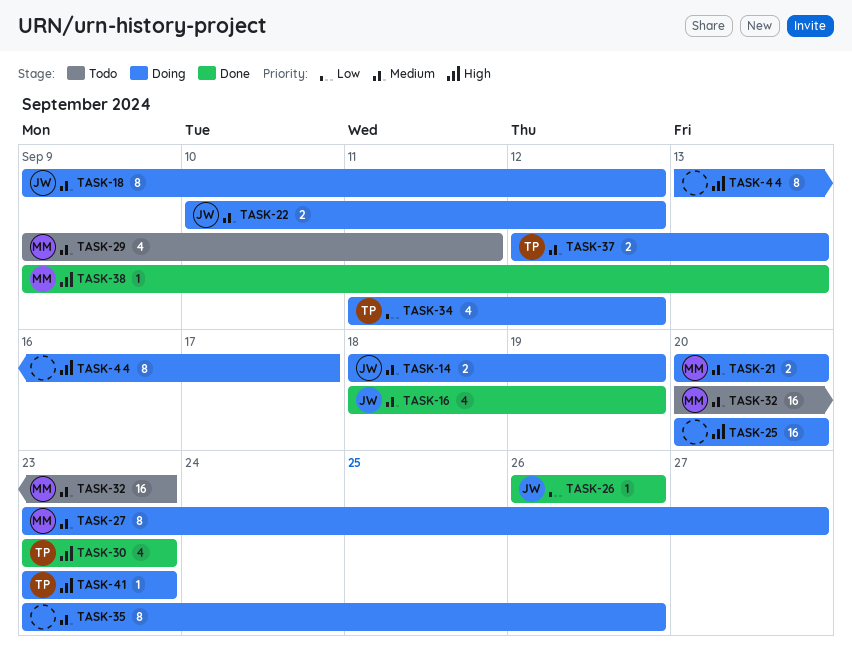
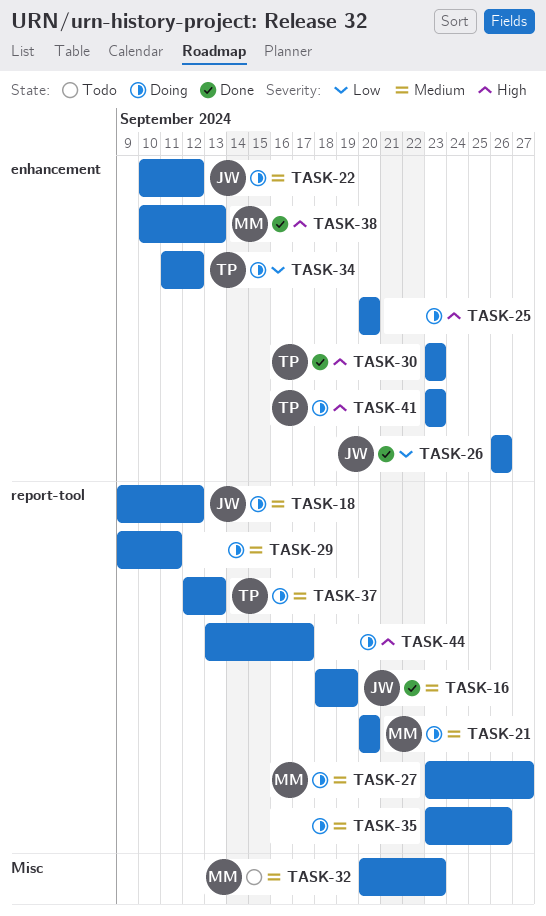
TASK-14: present -> none
TASK-29, status: Todo -> Doing
TASK-29, owner: MM -> none
TASK-38, start: Sep 9 -> Sep 10

